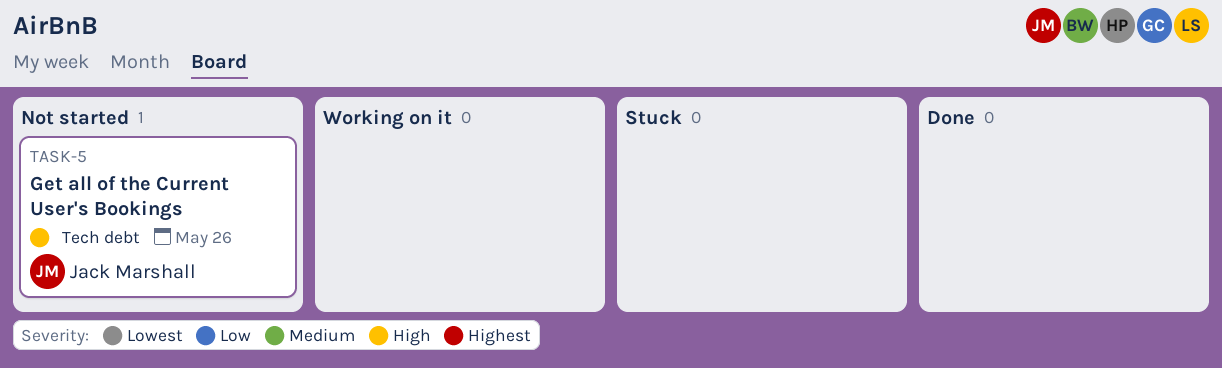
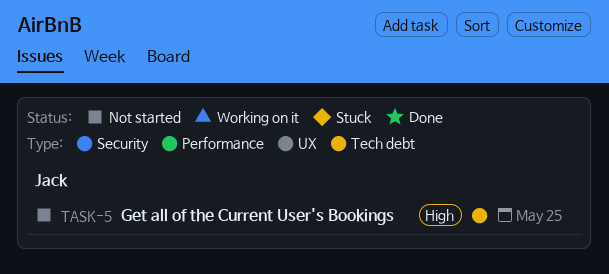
TASK-5, due: May 26 -> May 25

